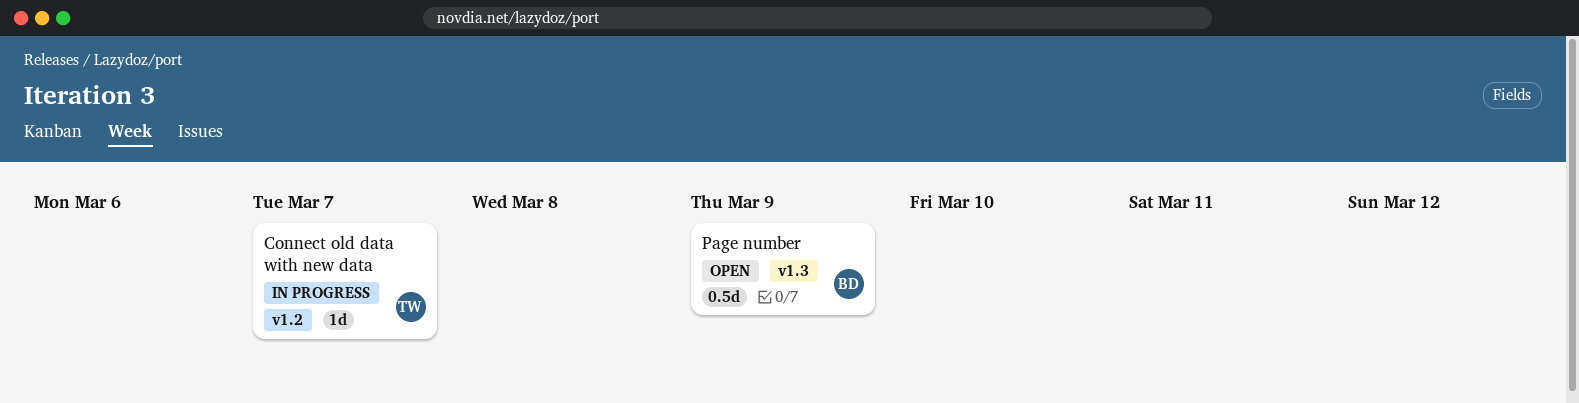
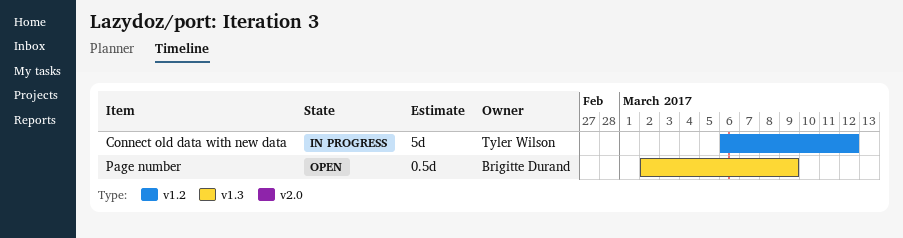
Connect old data with new data, estimate: 1d -> 5d
Connect old data with new data, due: Mar 7 -> Mar 12

